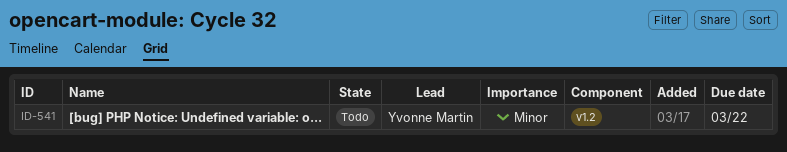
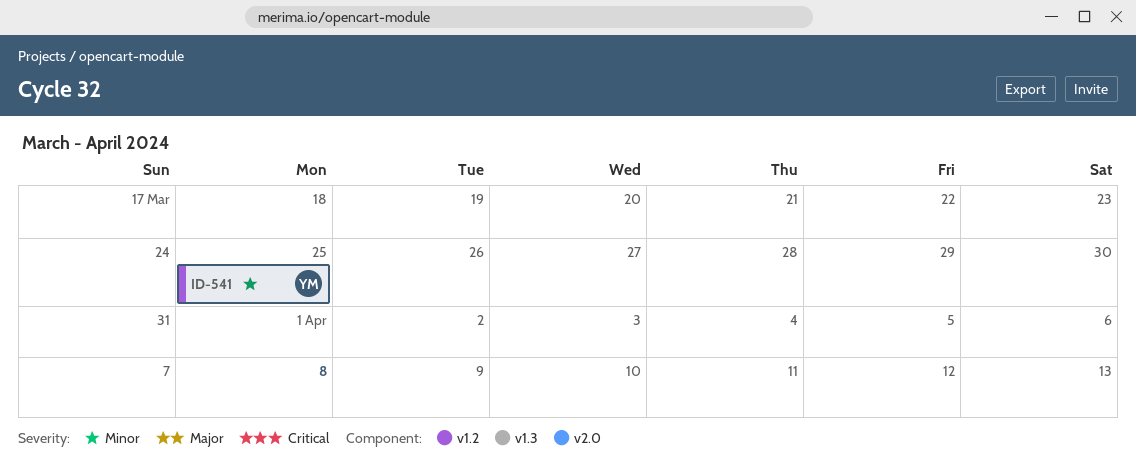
ID-541, due: Mar 22 -> Mar 25

